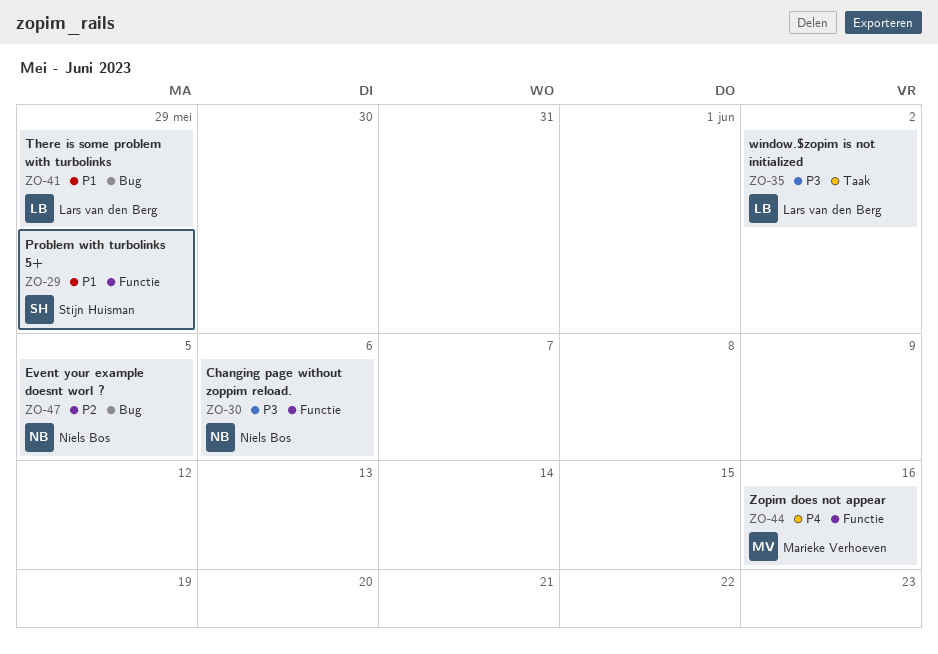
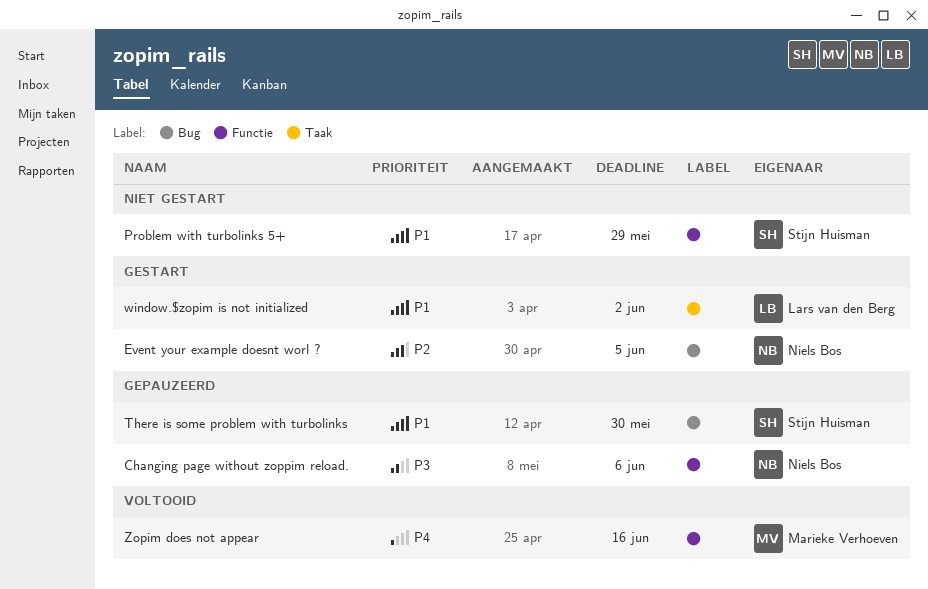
There is some problem with turbolinks, owner: Lars van den Berg -> Stijn Huisman
There is some problem with turbolinks, due: May 29 -> May 30
window.$zopim is not initialized, priority: P3 -> P1

